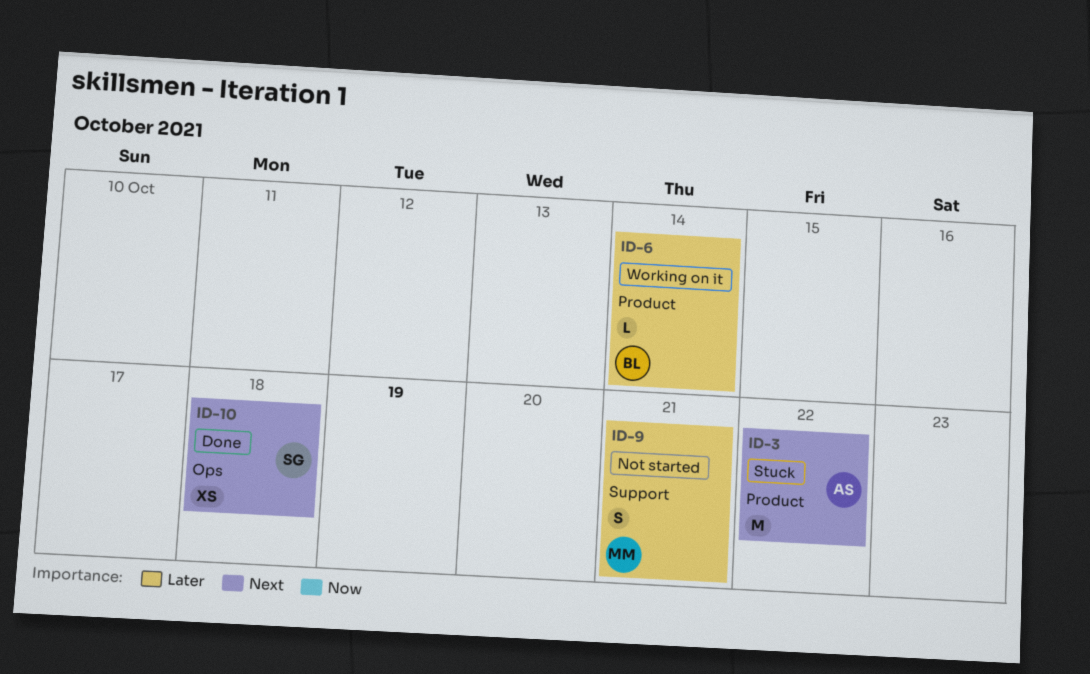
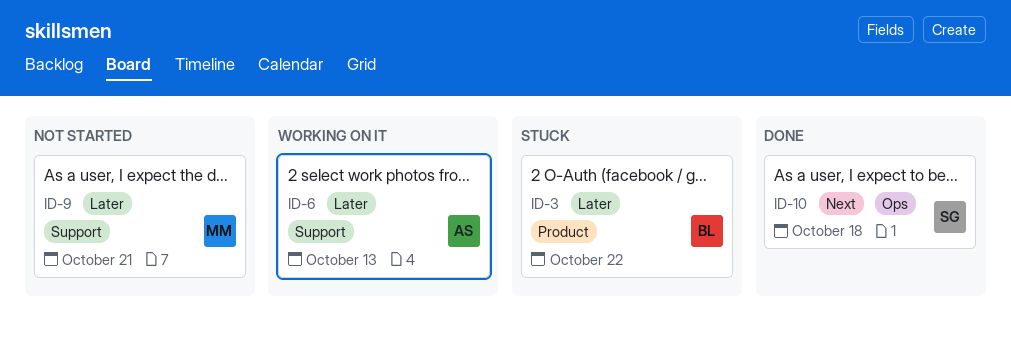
ID-3, owner: AS -> BL
ID-3, priority: Next -> Later
ID-6, owner: BL -> AS
ID-6, label: Product -> Support
ID-6, due: Oct 14 -> Oct 13

